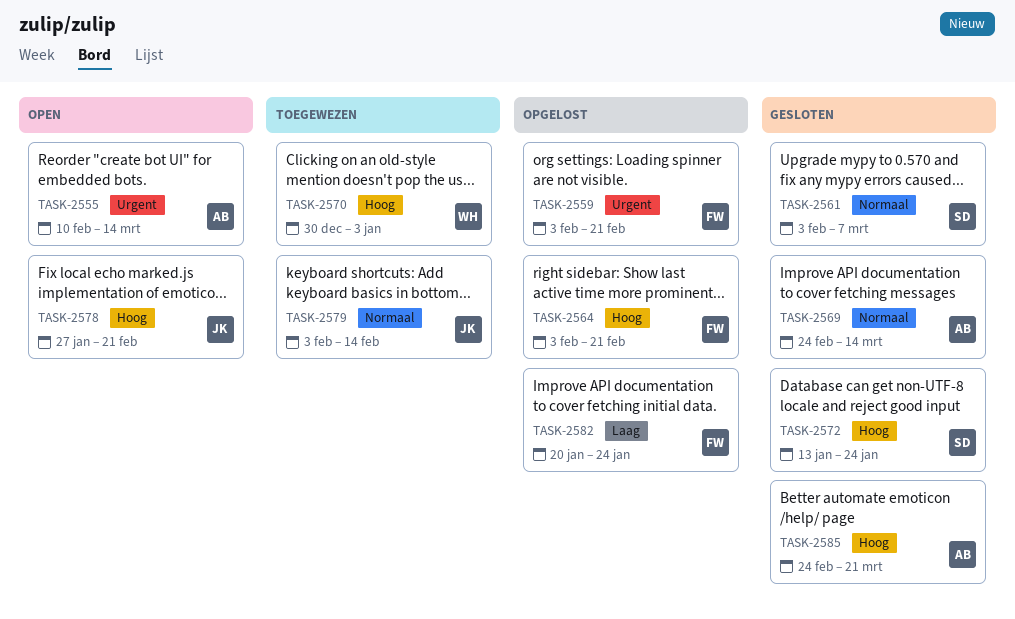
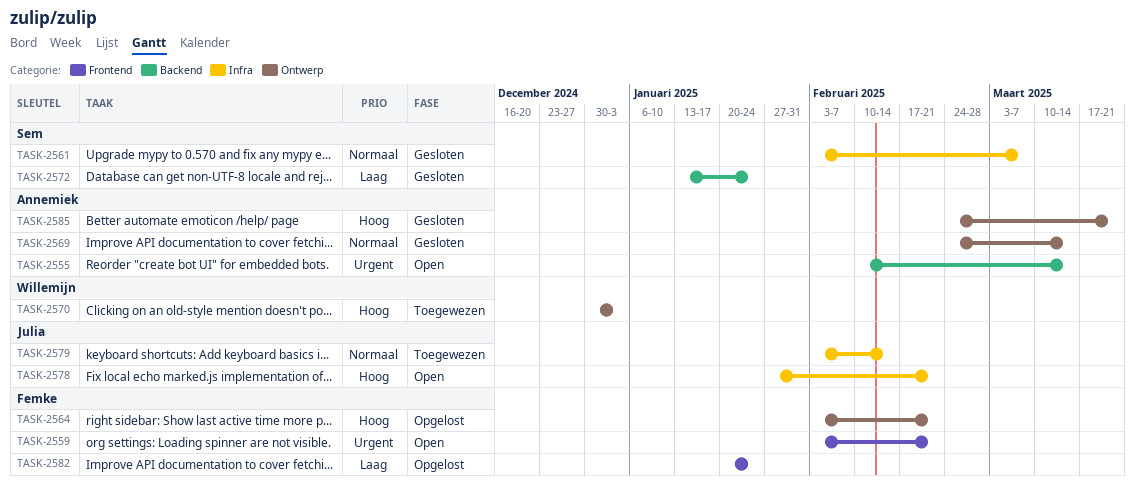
TASK-2559, status: Opgelost -> Open
TASK-2572, priority: Hoog -> Laag

